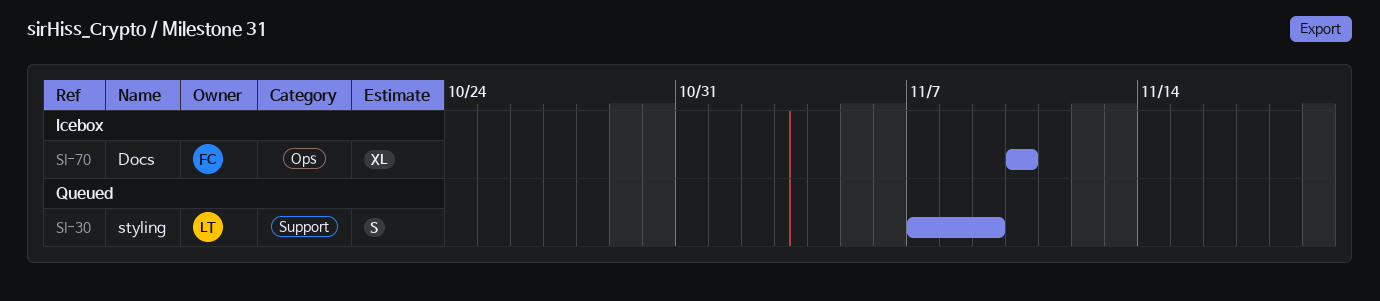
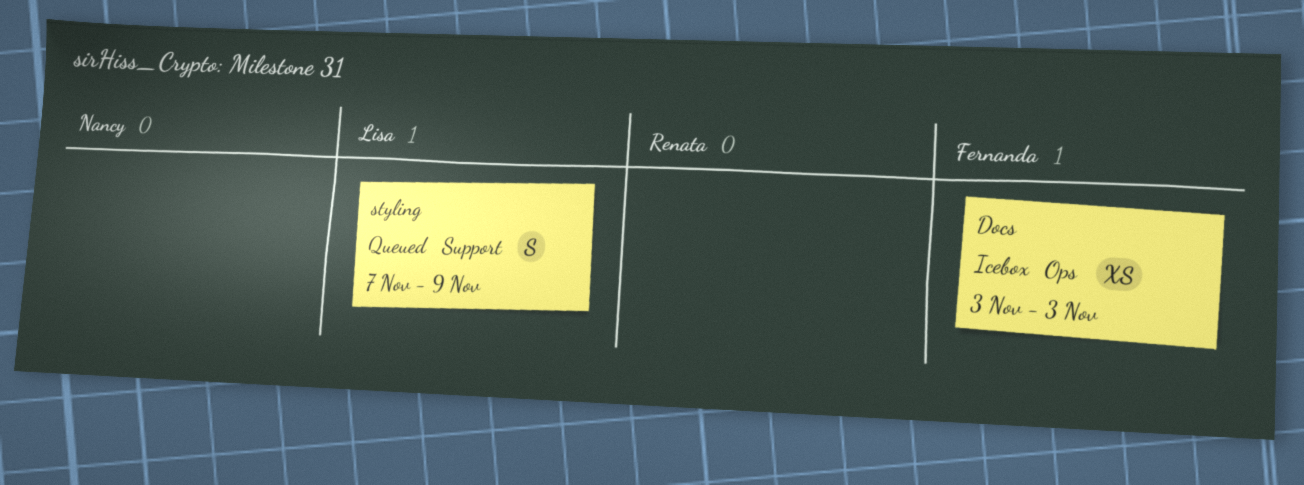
Docs, estimate: XL -> XS
Docs, start: Nov 10 -> Nov 3
Docs, due: Nov 10 -> Nov 3

